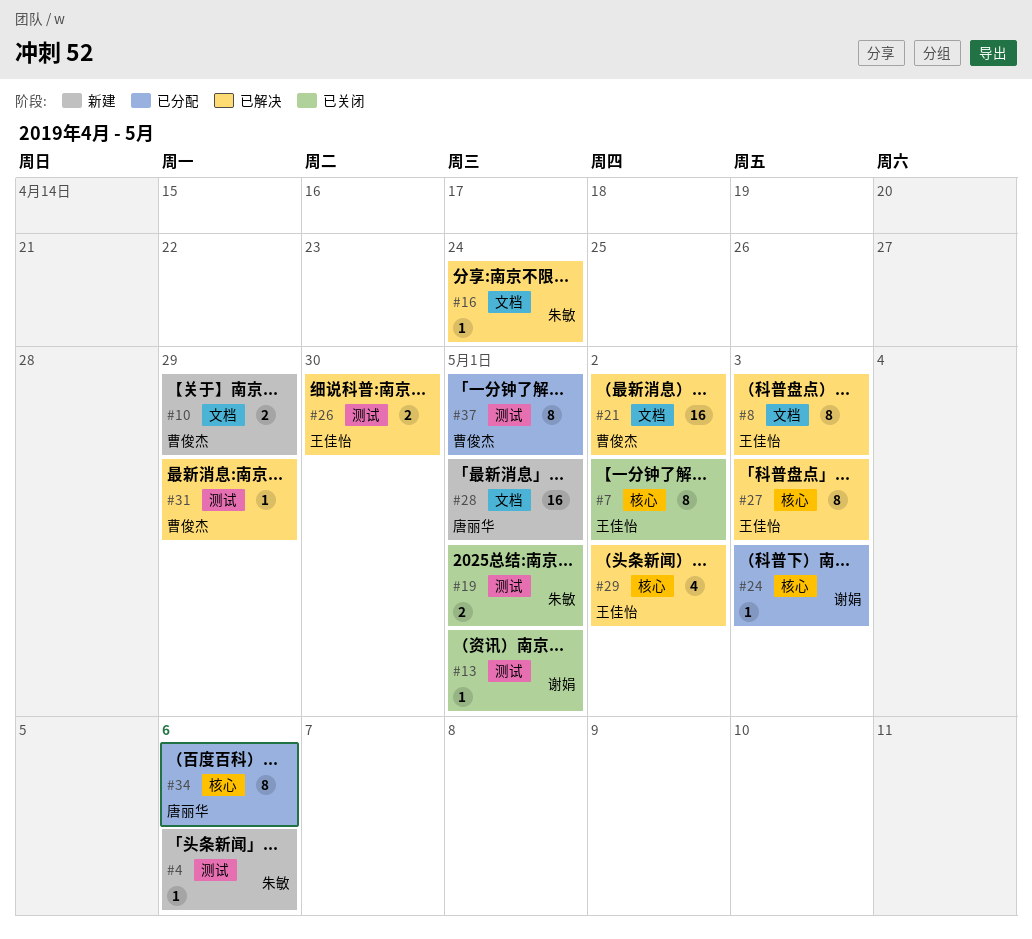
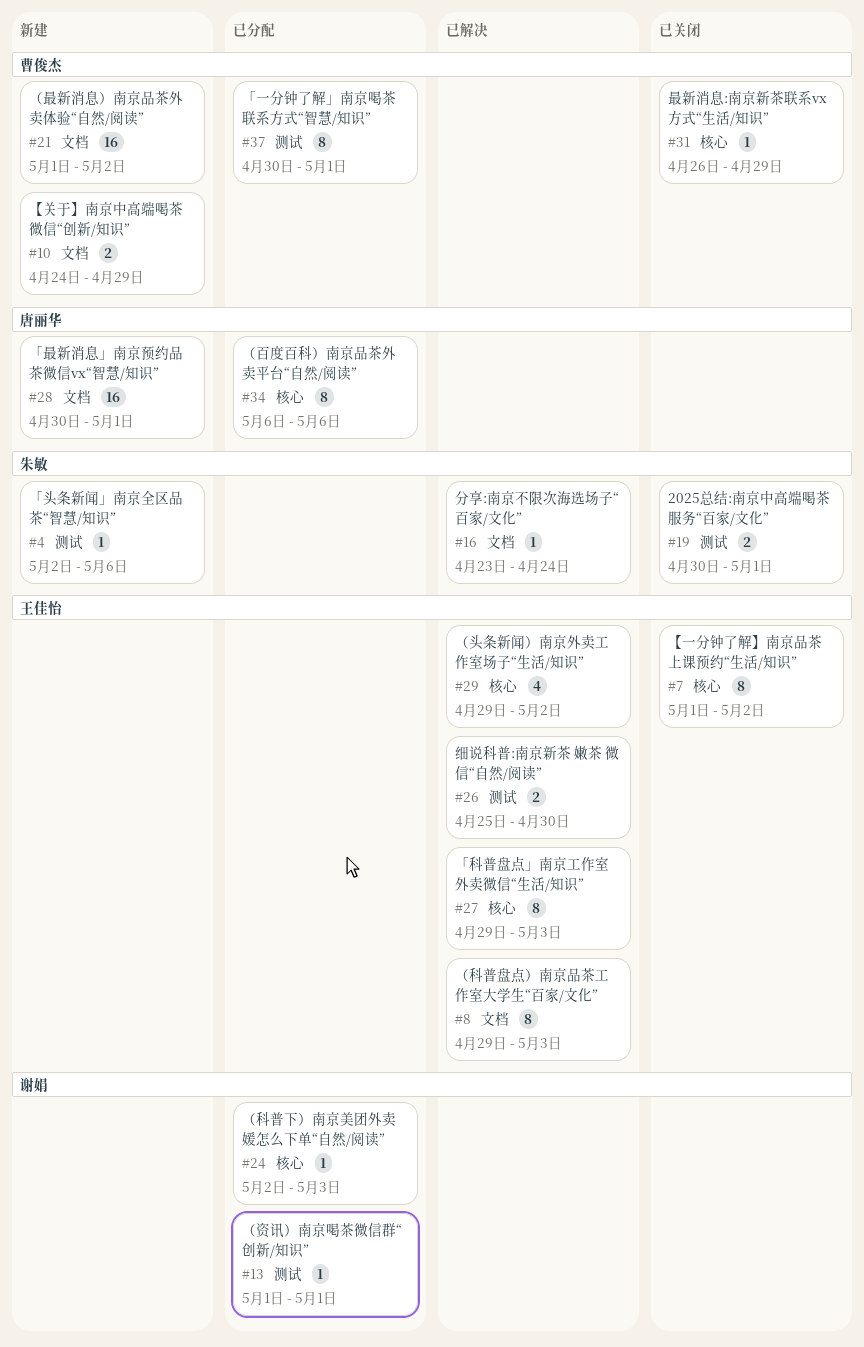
#13, status: 已关闭 -> 已分配
#21, status: 已解决 -> 新建
#31, status: 已解决 -> 已关闭
#31, label: 测试 -> 核心

